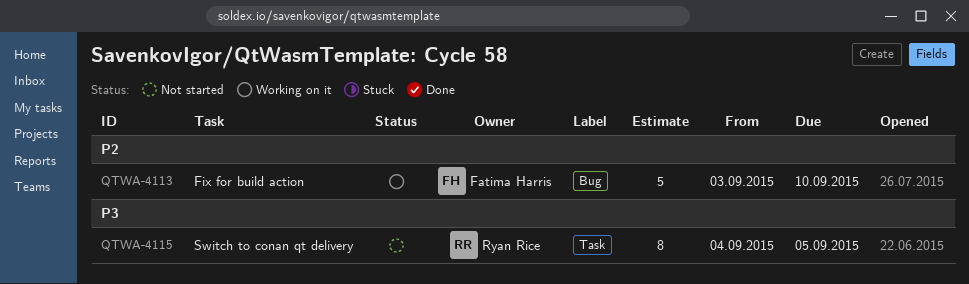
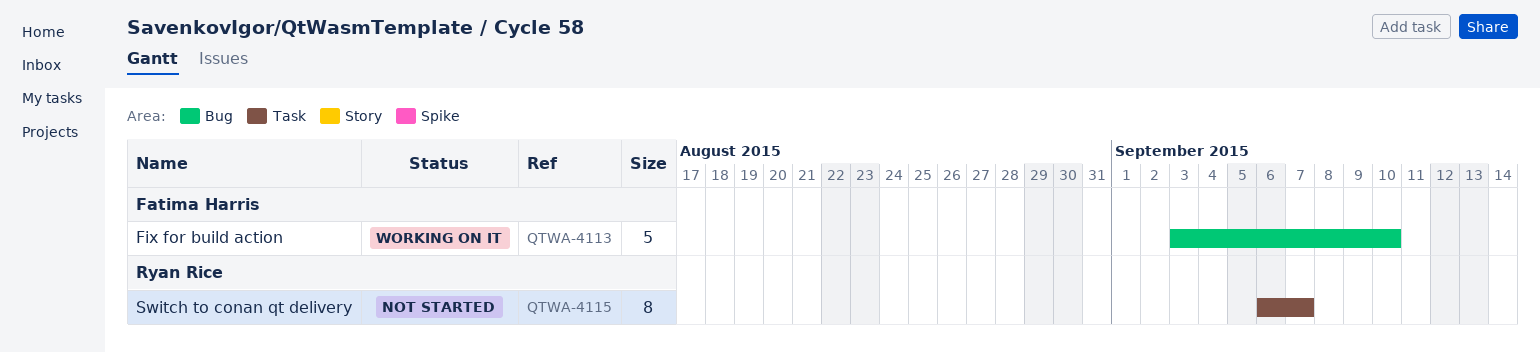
QTWA-4115, start: Sep 4 -> Sep 6
QTWA-4115, due: Sep 5 -> Sep 7

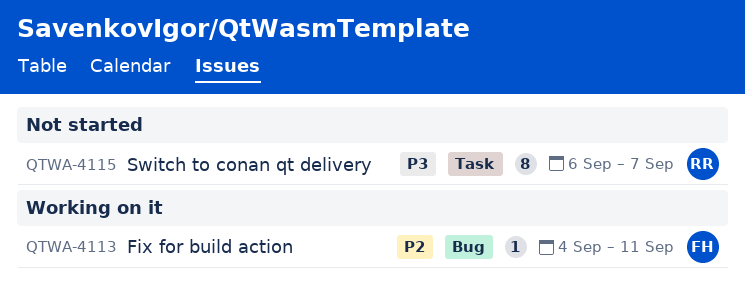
QTWA-4113, estimate: 5 -> 1
QTWA-4113, start: Sep 3 -> Sep 4
QTWA-4113, due: Sep 10 -> Sep 11

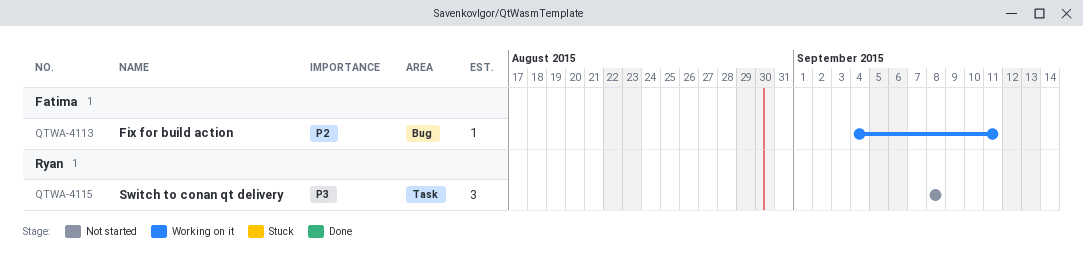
QTWA-4115, estimate: 8 -> 3
QTWA-4115, start: Sep 6 -> Sep 8
QTWA-4115, due: Sep 7 -> Sep 8

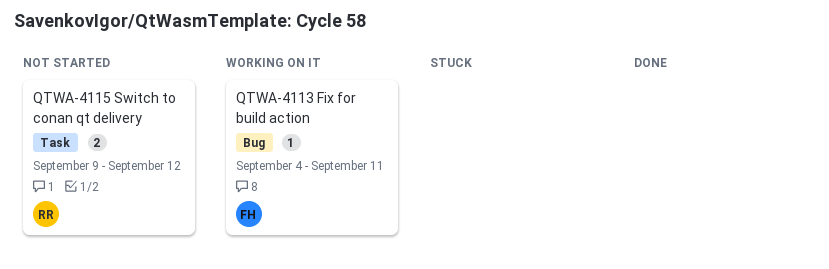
QTWA-4115, estimate: 3 -> 2
QTWA-4115, start: Sep 8 -> Sep 9
QTWA-4115, due: Sep 8 -> Sep 12

